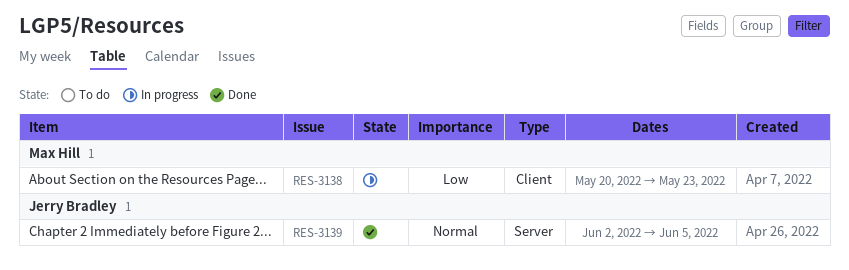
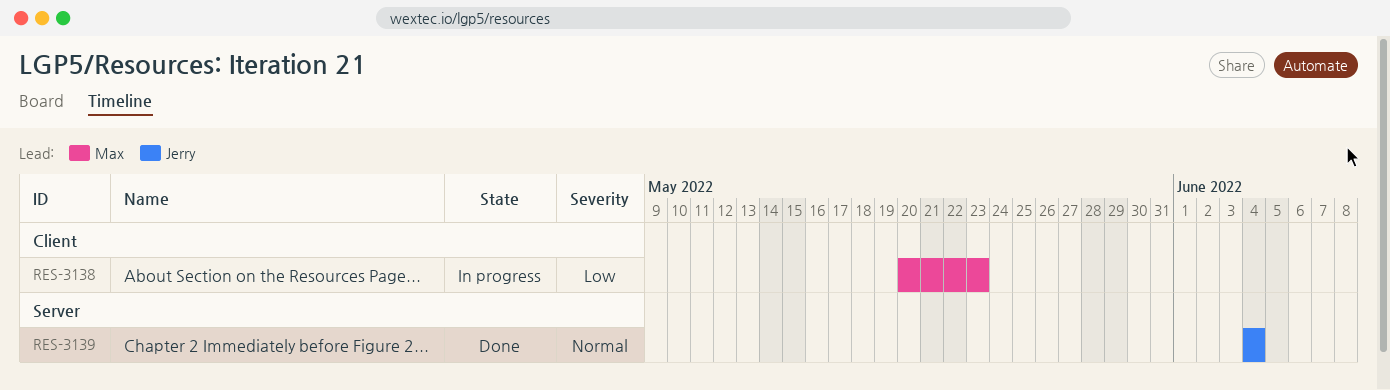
RES-3139, start: Jun 2 -> Jun 4
RES-3139, due: Jun 5 -> Jun 4

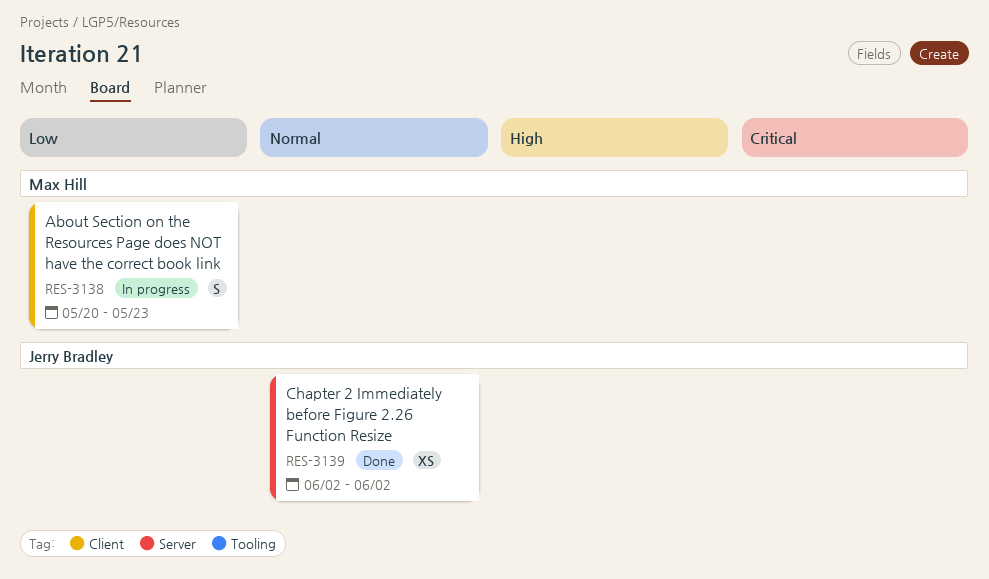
RES-3139, start: Jun 4 -> Jun 2
RES-3139, due: Jun 4 -> Jun 2

